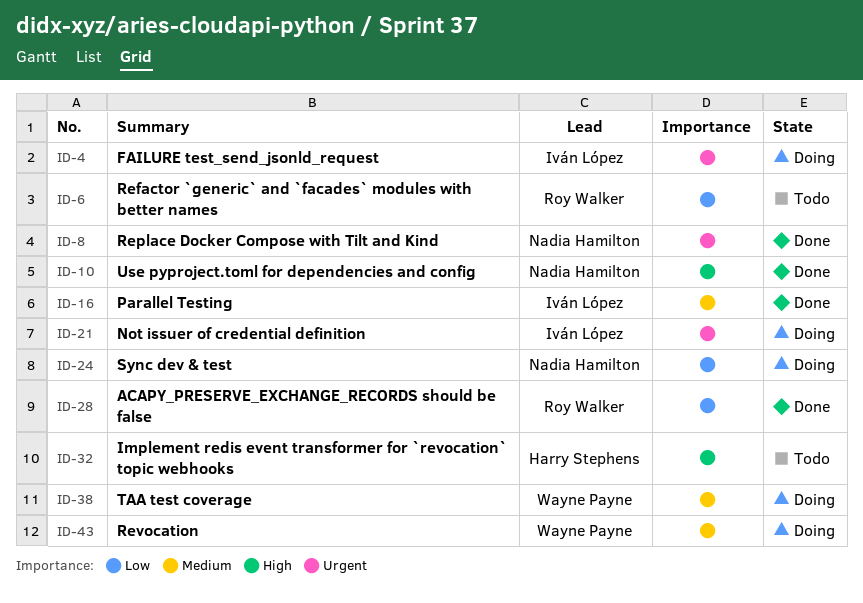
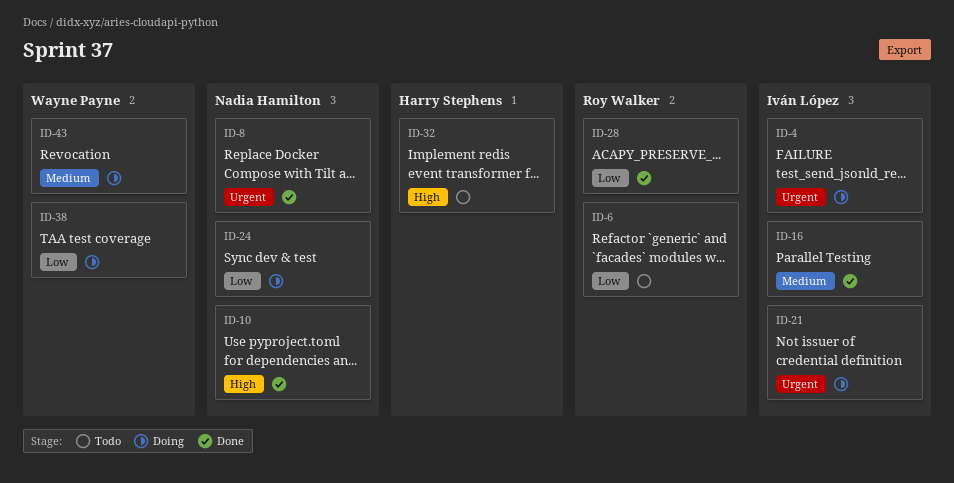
ID-38, priority: Medium -> Low

